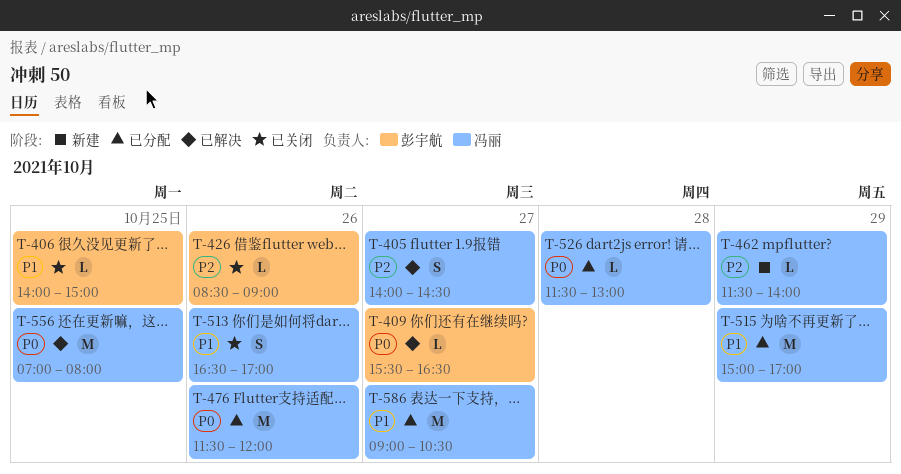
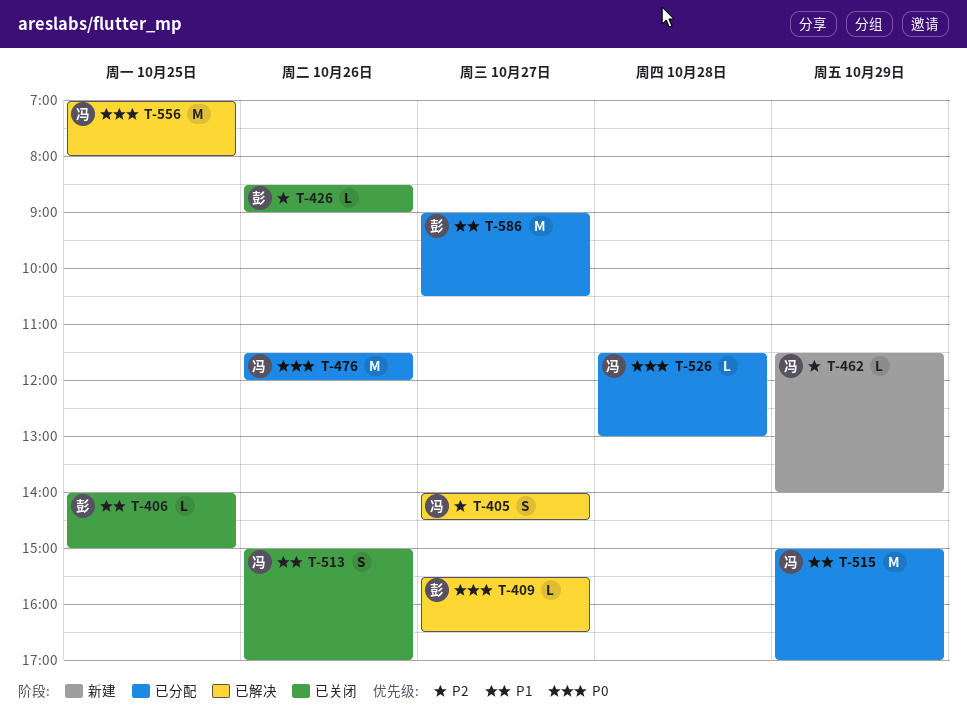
T-513, begins: 16:30 -> 15:00
T-586, owner: 冯丽 -> 彭宇航

